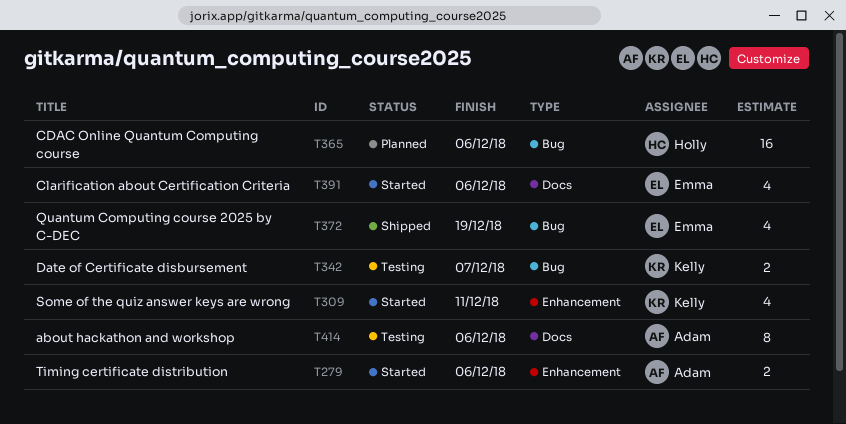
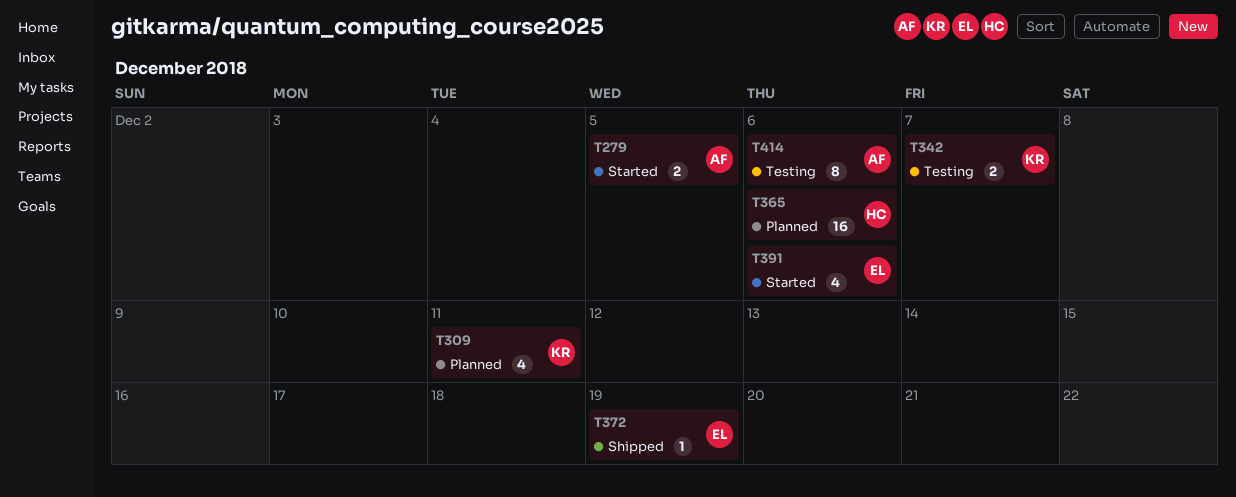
T279, due: Dec 6 -> Dec 5
T309, status: Started -> Planned
T372, estimate: 4 -> 1

